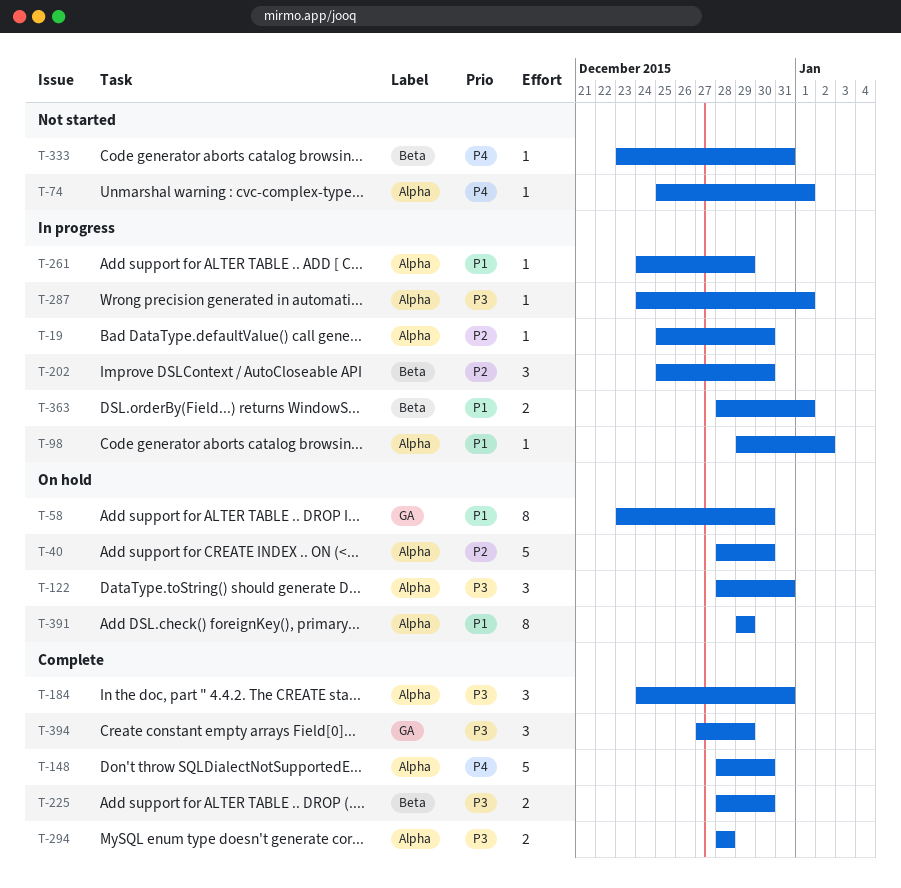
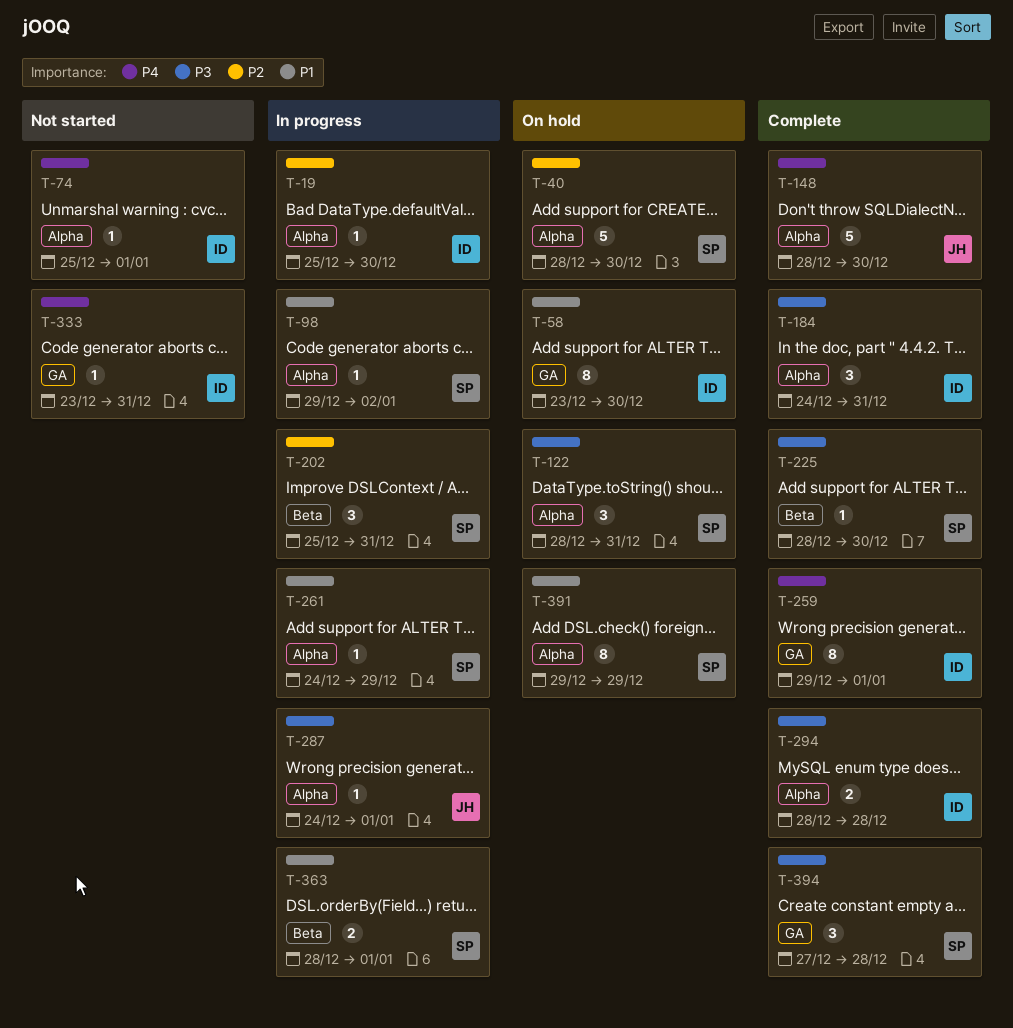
T-202, due: Dec 30 -> Dec 31
T-225, estimate: 2 -> 1
T-259: none -> present
T-333, label: Beta -> GA
T-394, due: Dec 29 -> Dec 28

